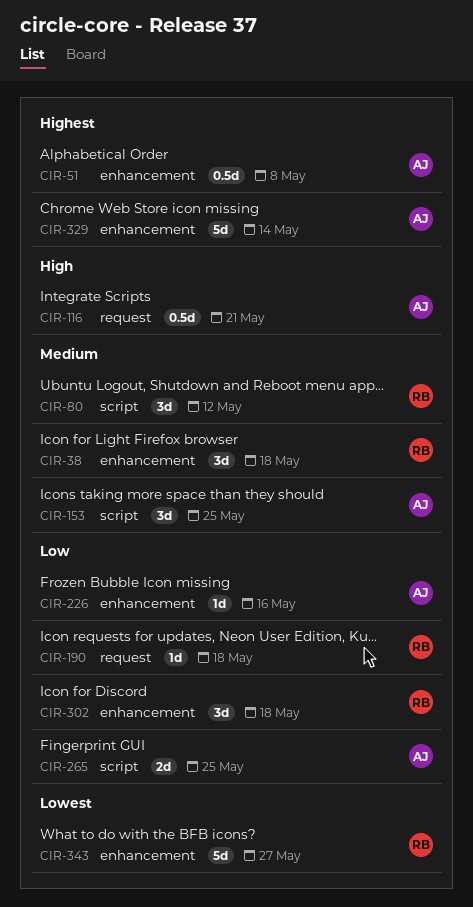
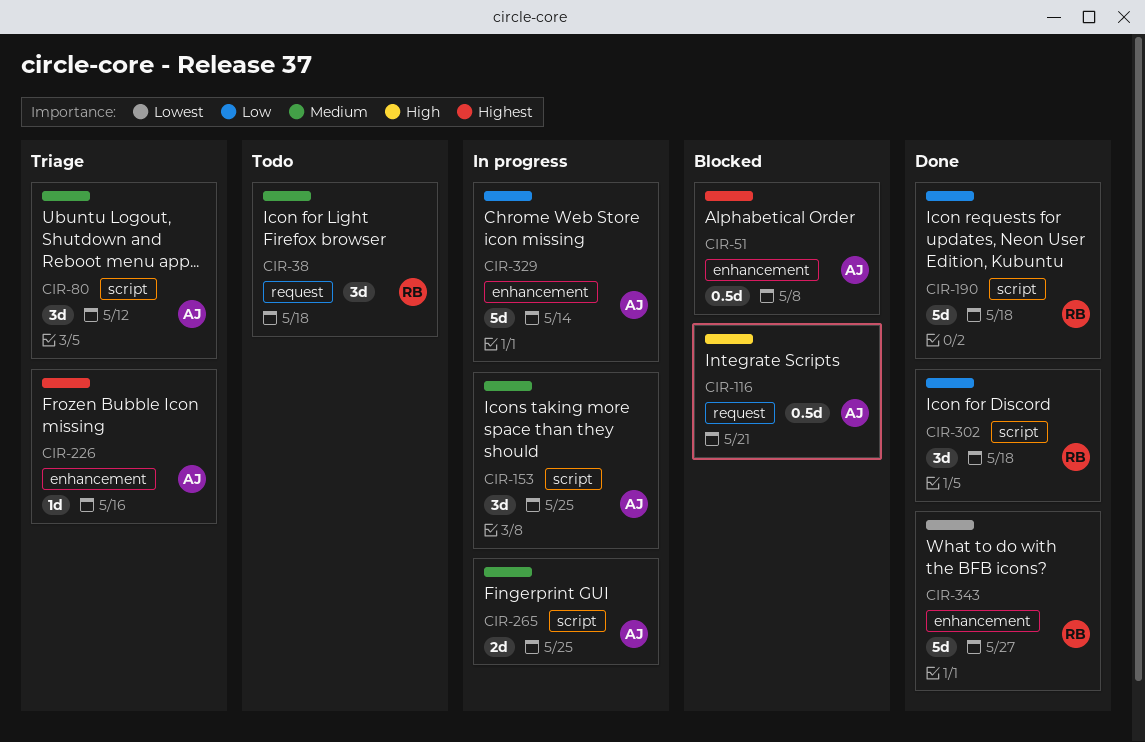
CIR-38, label: enhancement -> request
CIR-80, owner: RB -> AJ
CIR-190, label: request -> script
CIR-190, estimate: 1d -> 5d
CIR-226, priority: Low -> Highest
CIR-265, priority: Low -> Medium
CIR-302, label: enhancement -> script
CIR-329, priority: Highest -> Low

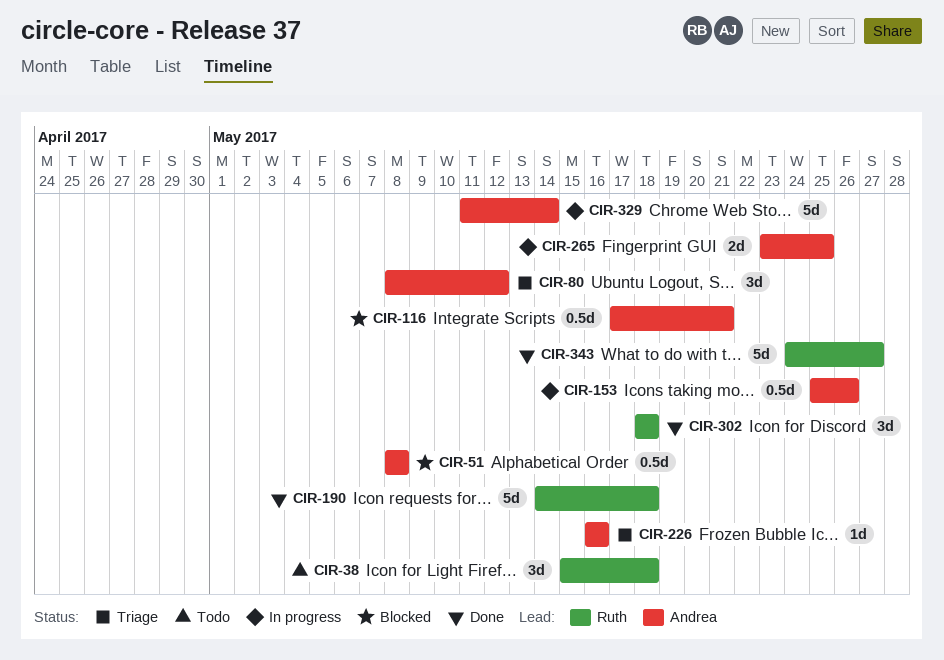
CIR-153, estimate: 3d -> 0.5d
CIR-153, due: May 25 -> May 26

